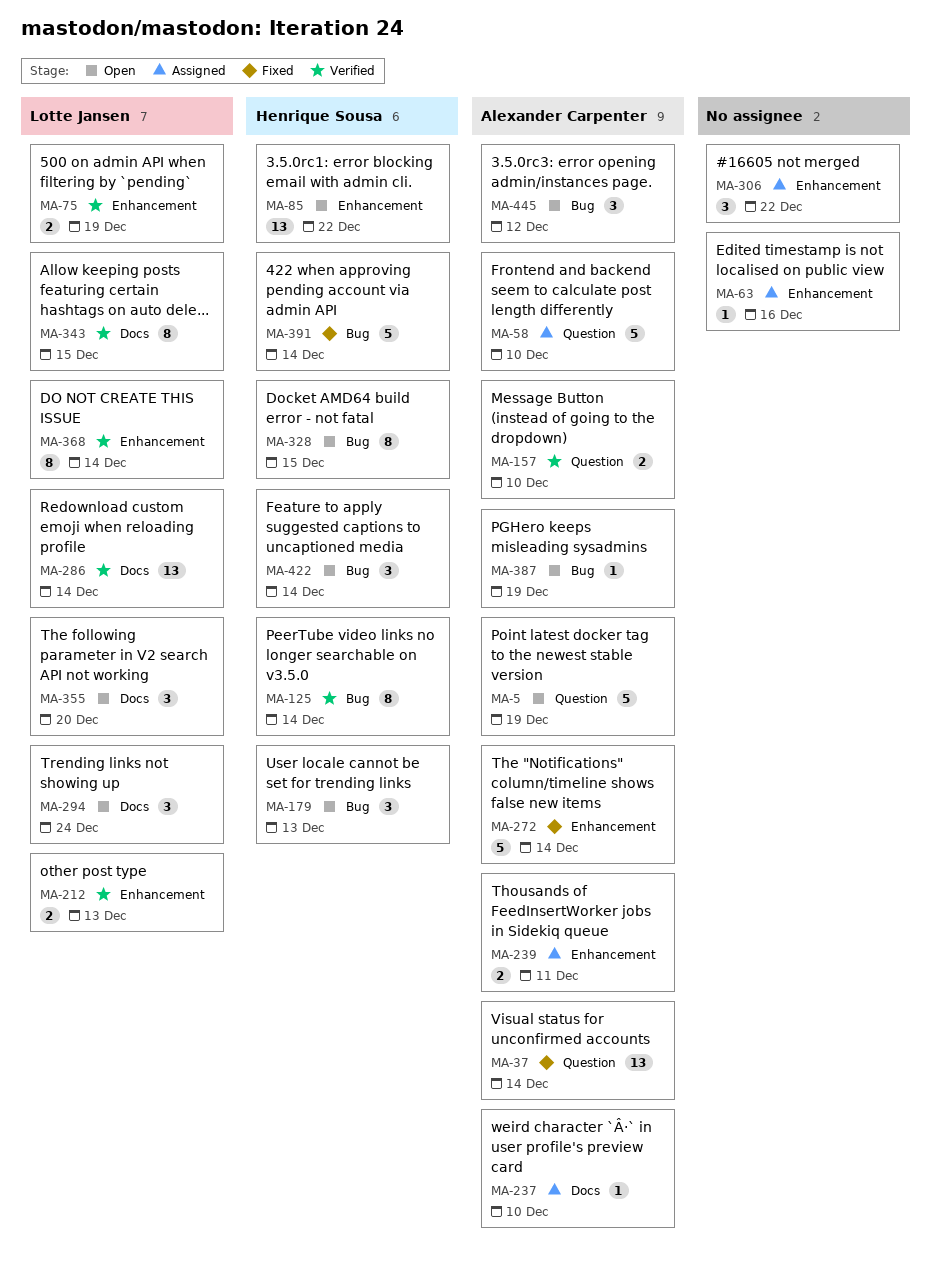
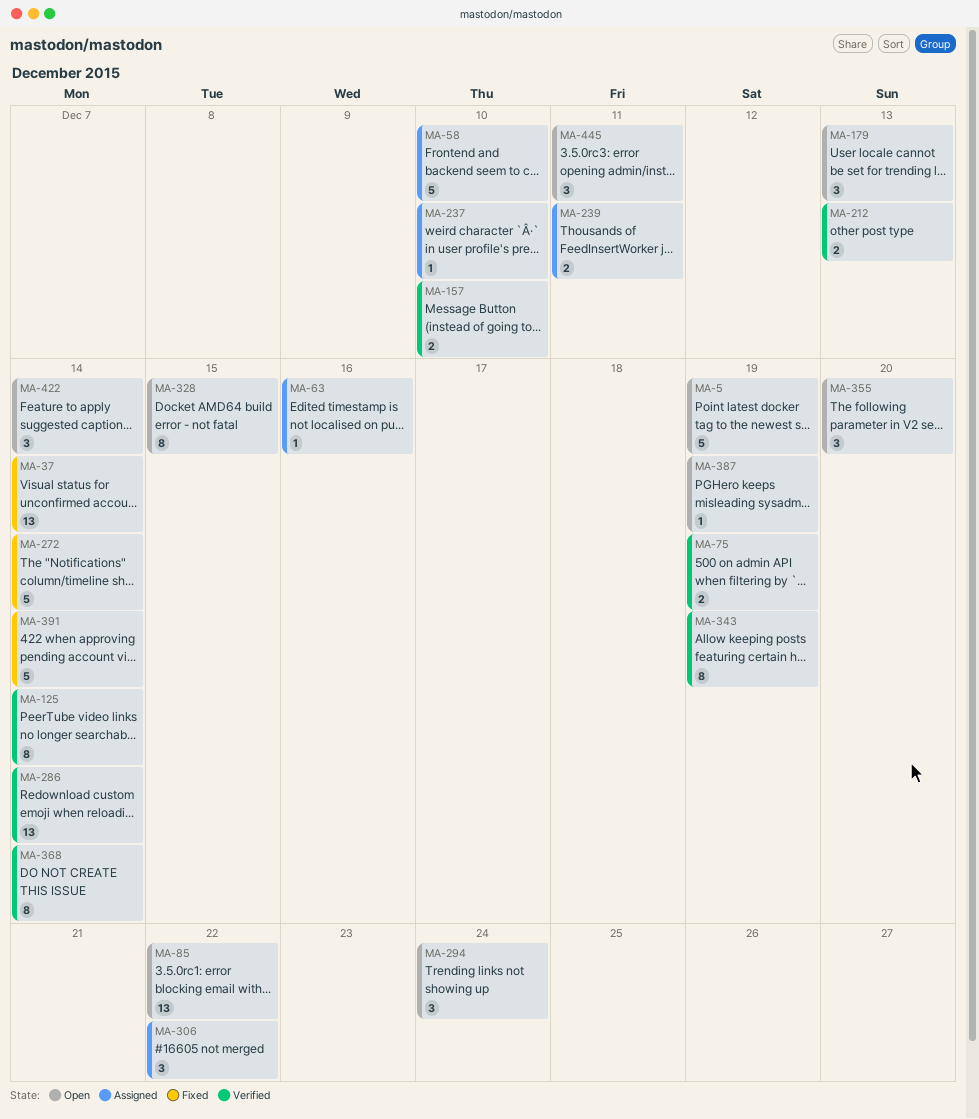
MA-343, due: Dec 15 -> Dec 19
MA-445, due: Dec 12 -> Dec 11

